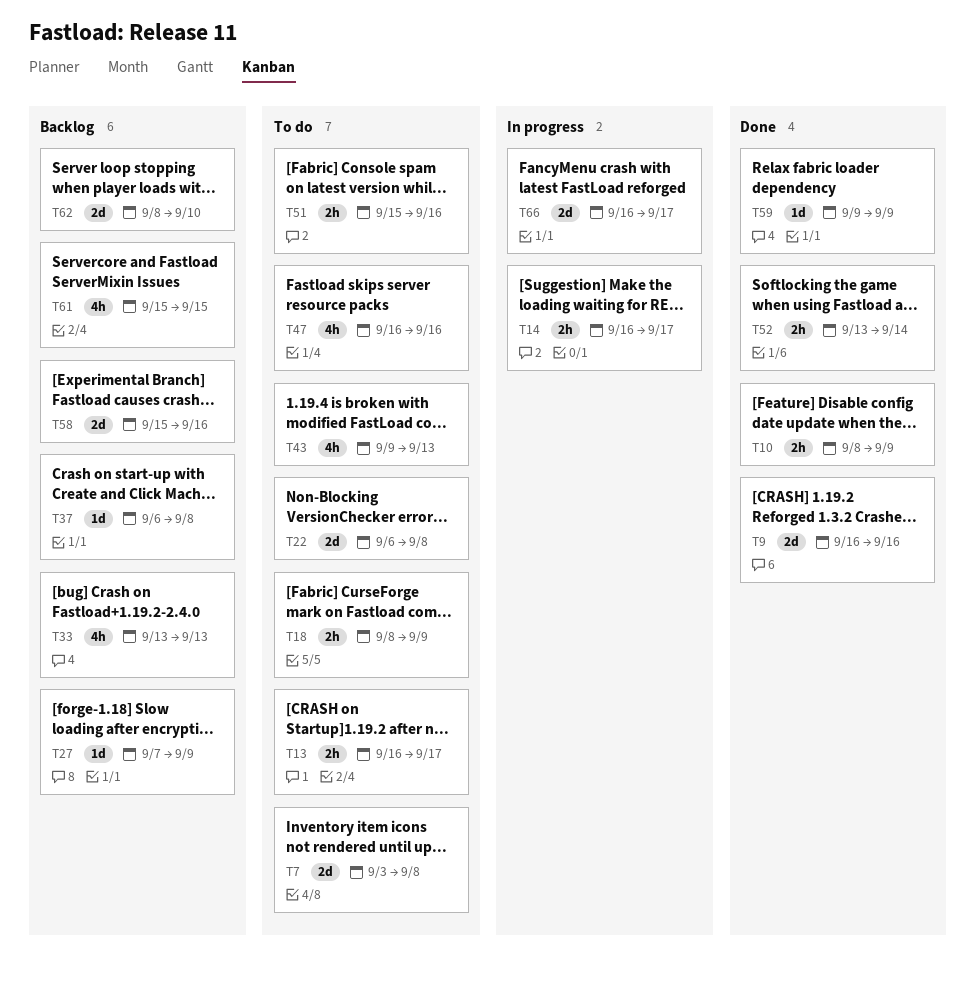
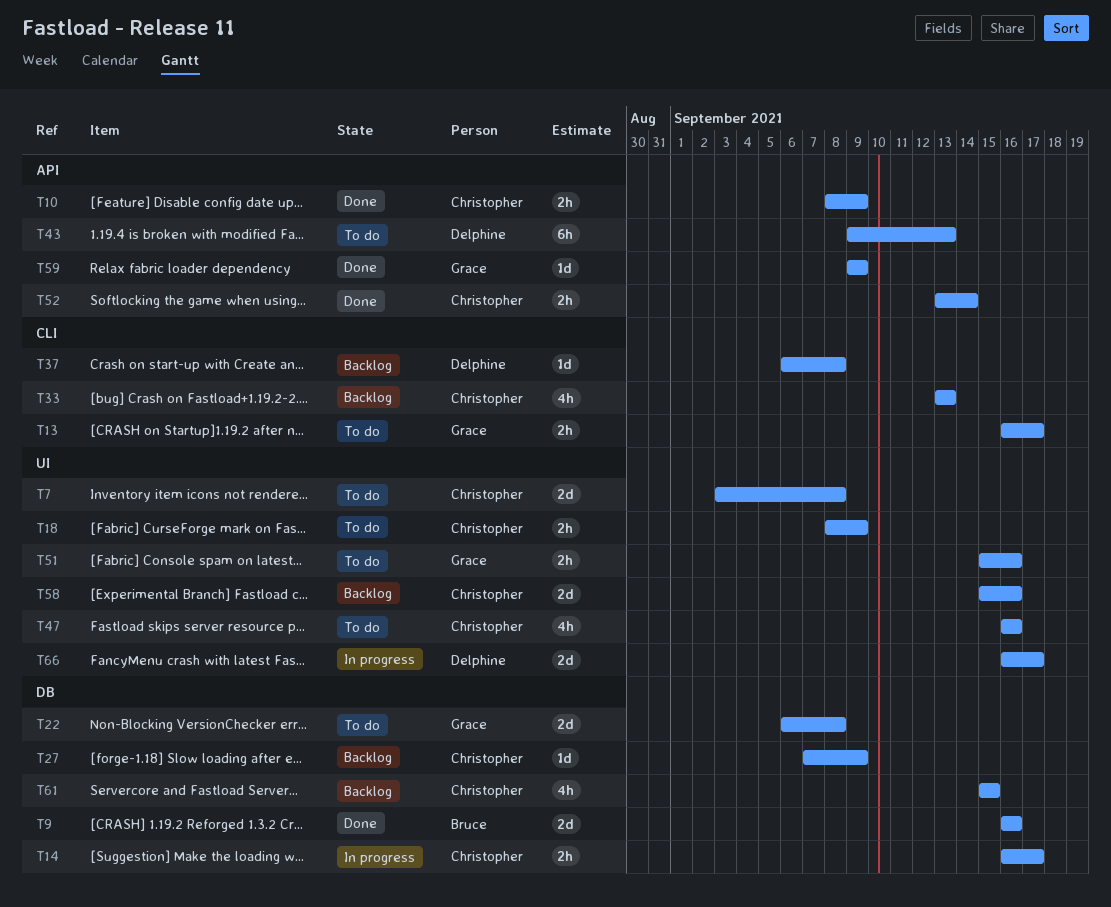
T43, estimate: 4h -> 6h
T62: present -> none

